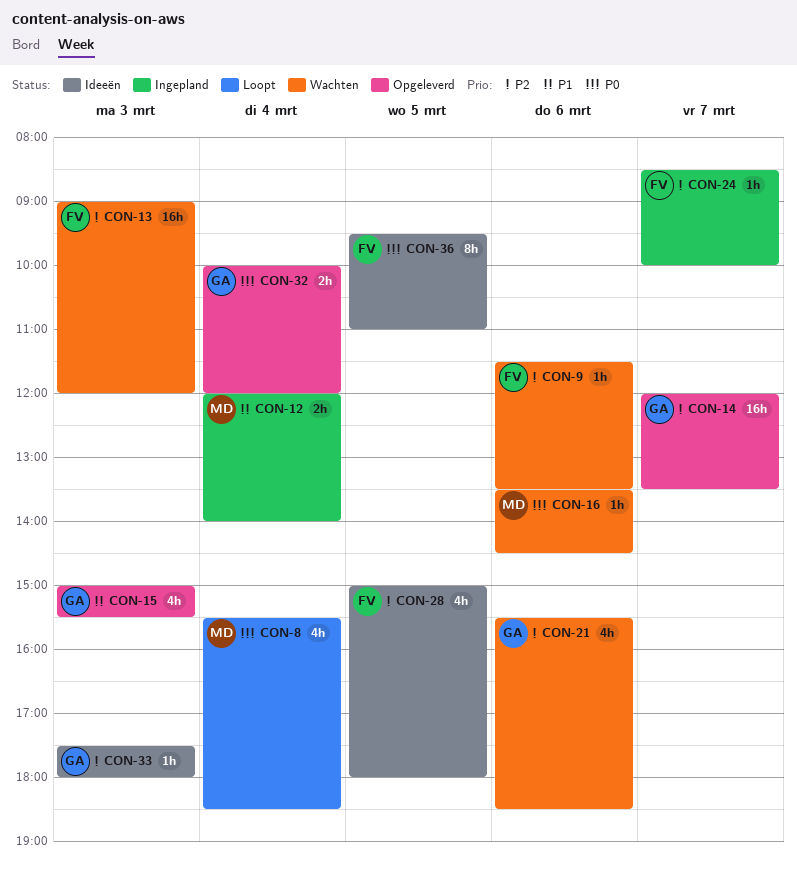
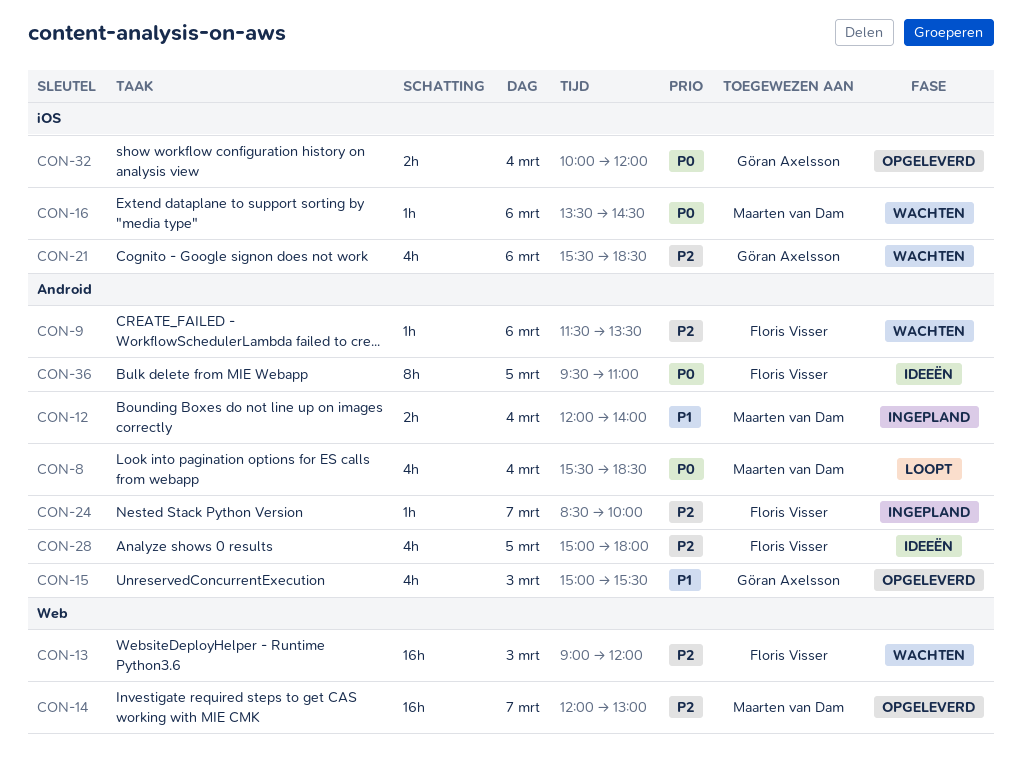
CON-14, owner: Göran Axelsson -> Maarten van Dam
CON-14, ends: 13:30 -> 13:00
CON-33: present -> none

